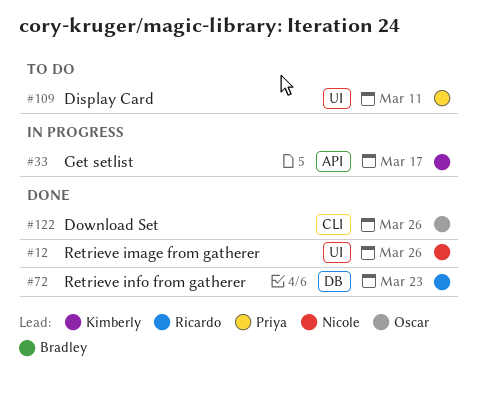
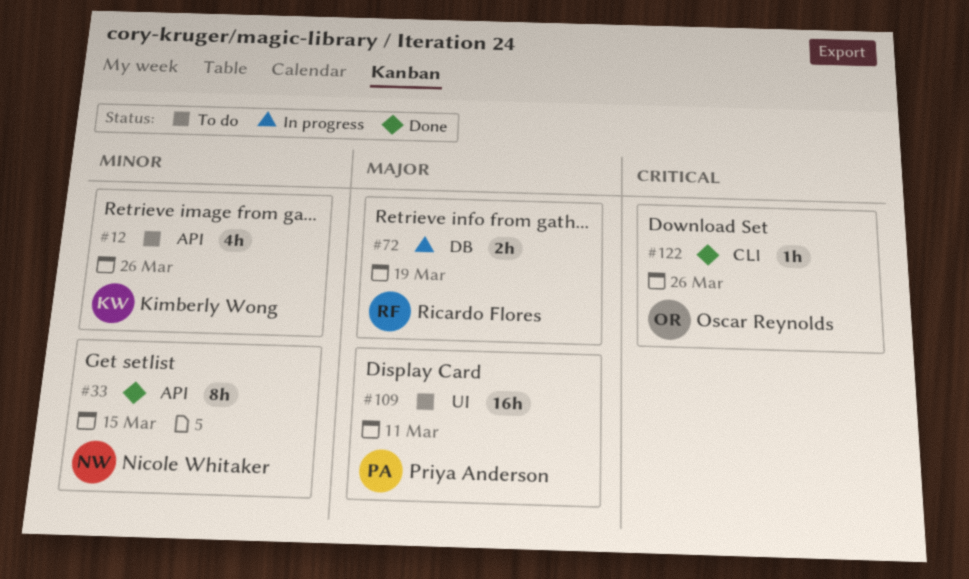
#12, status: Done -> To do
#12, owner: Nicole Whitaker -> Kimberly Wong
#12, label: UI -> API
#33, status: In progress -> Done
#33, owner: Kimberly Wong -> Nicole Whitaker
#33, due: Mar 17 -> Mar 15
#72, status: Done -> In progress
#72, due: Mar 23 -> Mar 19

